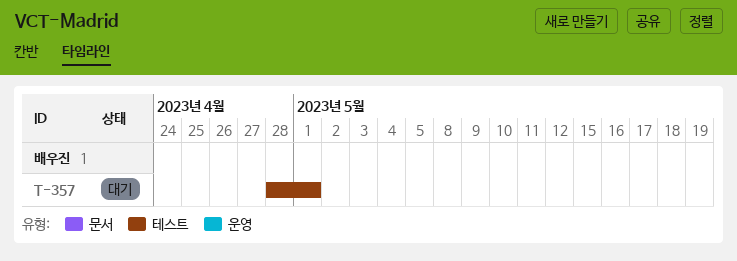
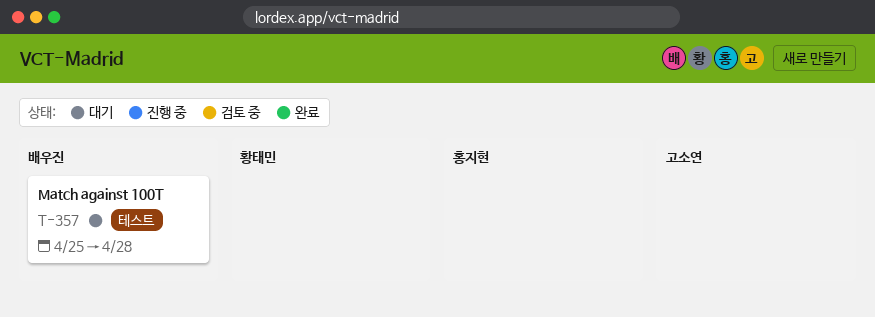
T-357, start: Apr 28 -> Apr 25
T-357, due: May 1 -> Apr 28

